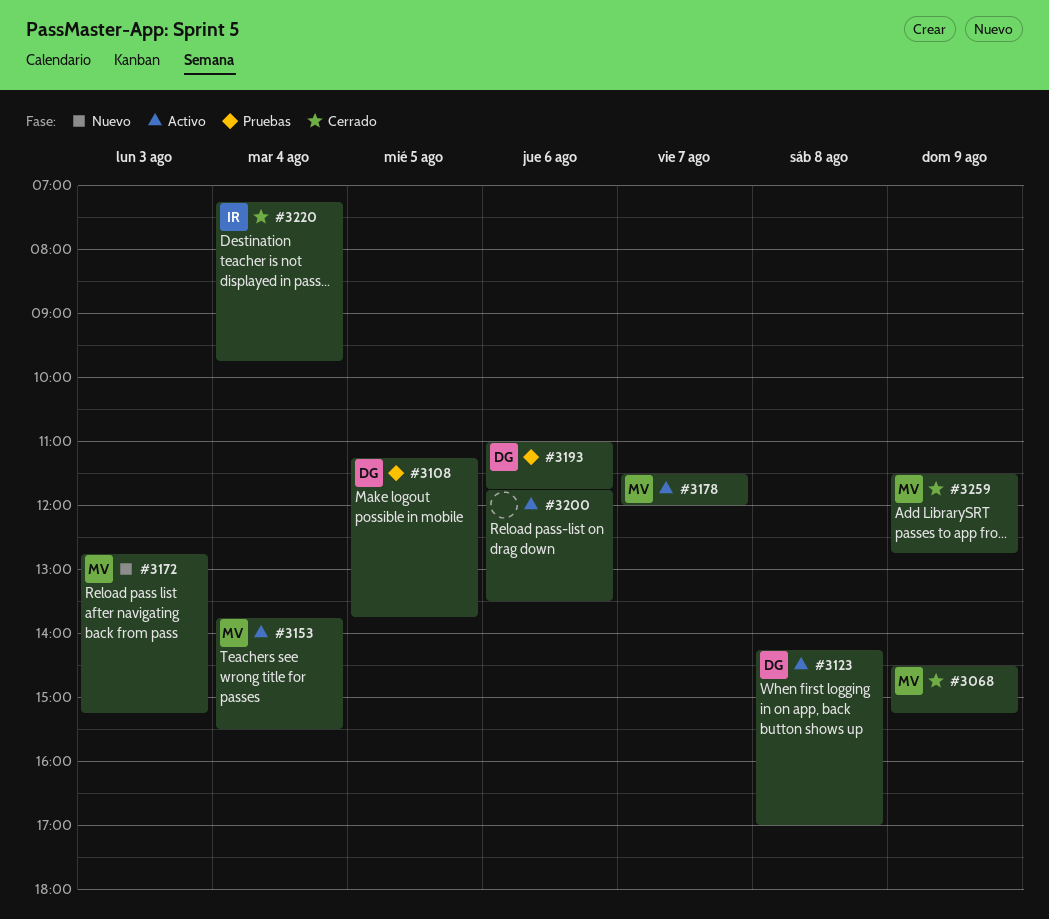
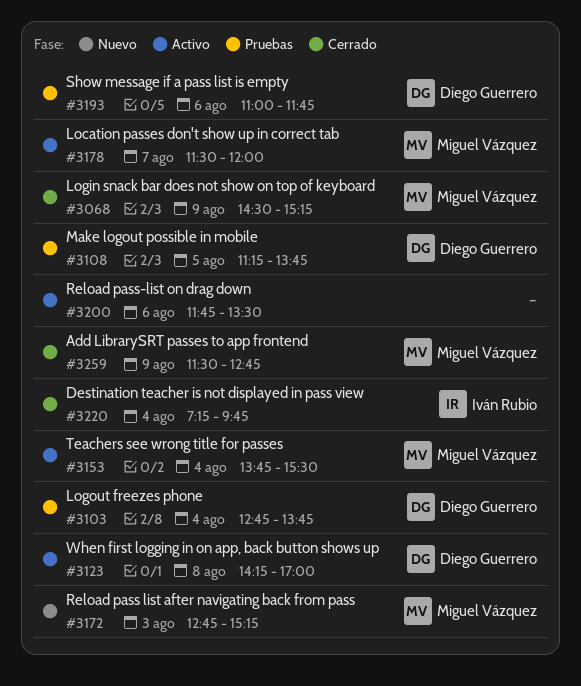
#3103: none -> present

